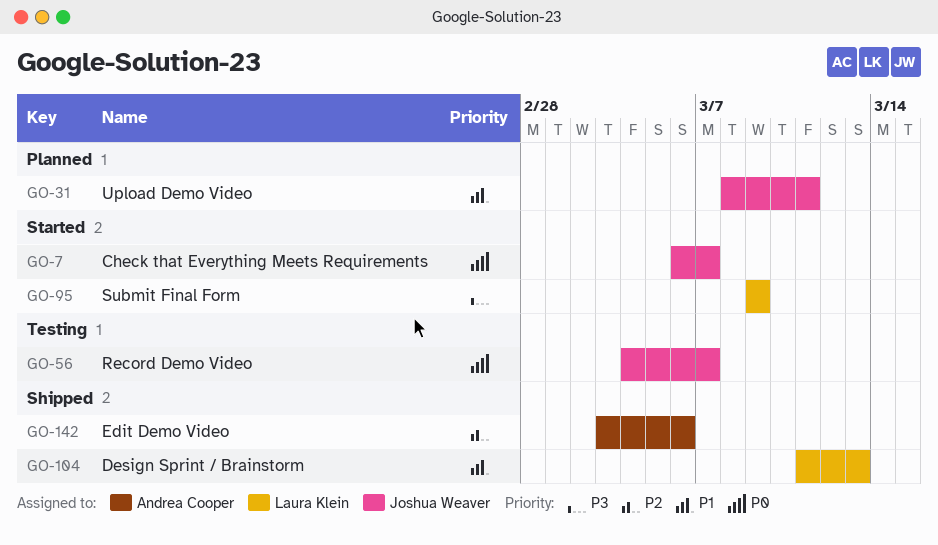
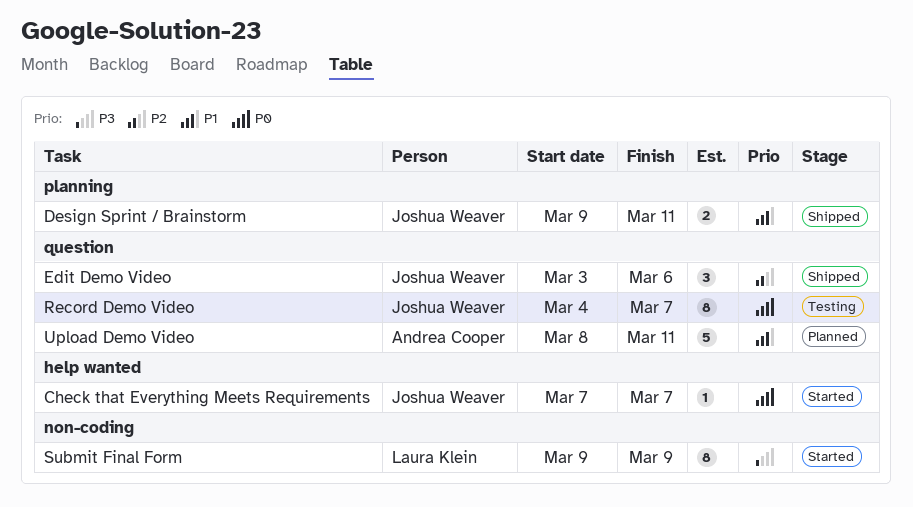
Check that Everything Meets Requirements, start: Mar 6 -> Mar 7
Design Sprint / Brainstorm, owner: Laura Klein -> Joshua Weaver
Design Sprint / Brainstorm, start: Mar 11 -> Mar 9
Design Sprint / Brainstorm, due: Mar 13 -> Mar 11
Edit Demo Video, owner: Andrea Cooper -> Joshua Weaver
Upload Demo Video, owner: Joshua Weaver -> Andrea Cooper

